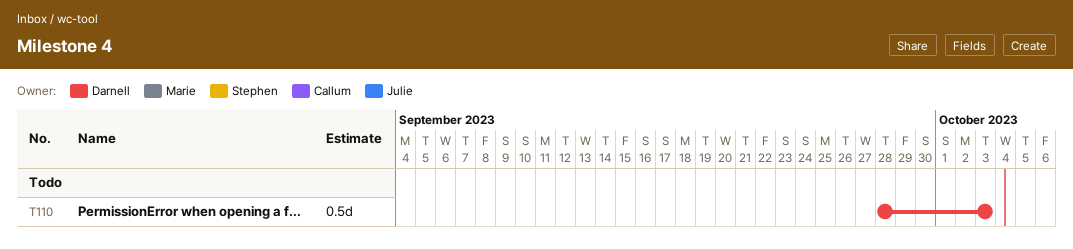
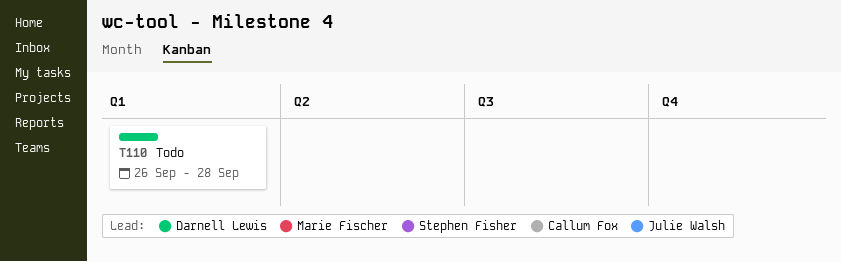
T110, start: Sep 28 -> Sep 26
T110, due: Oct 3 -> Sep 28

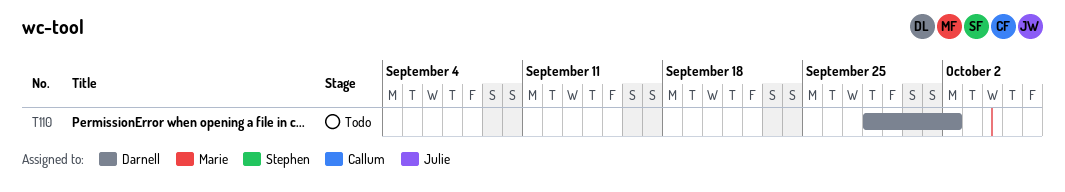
T110, start: Sep 26 -> Sep 28
T110, due: Sep 28 -> Oct 2

